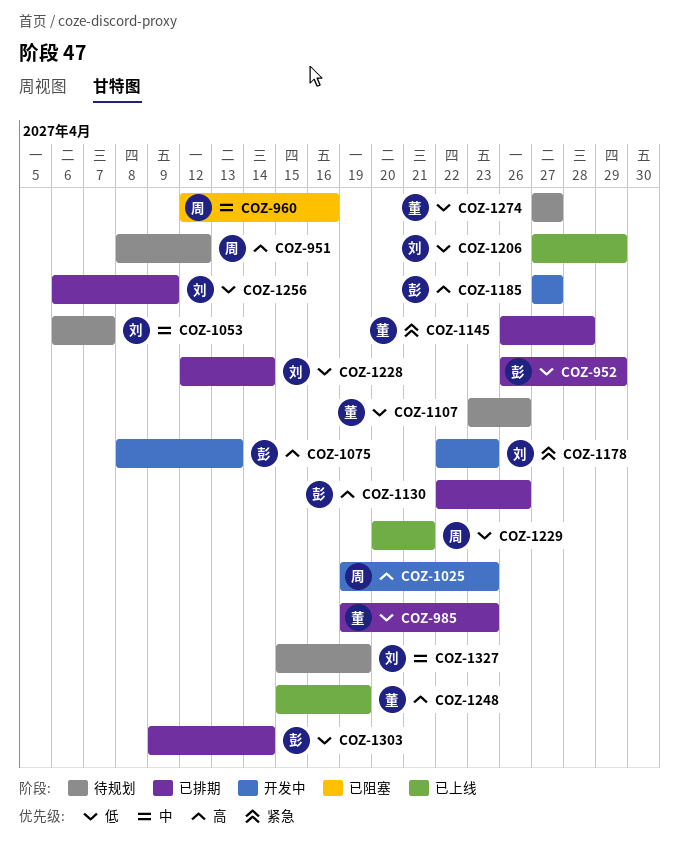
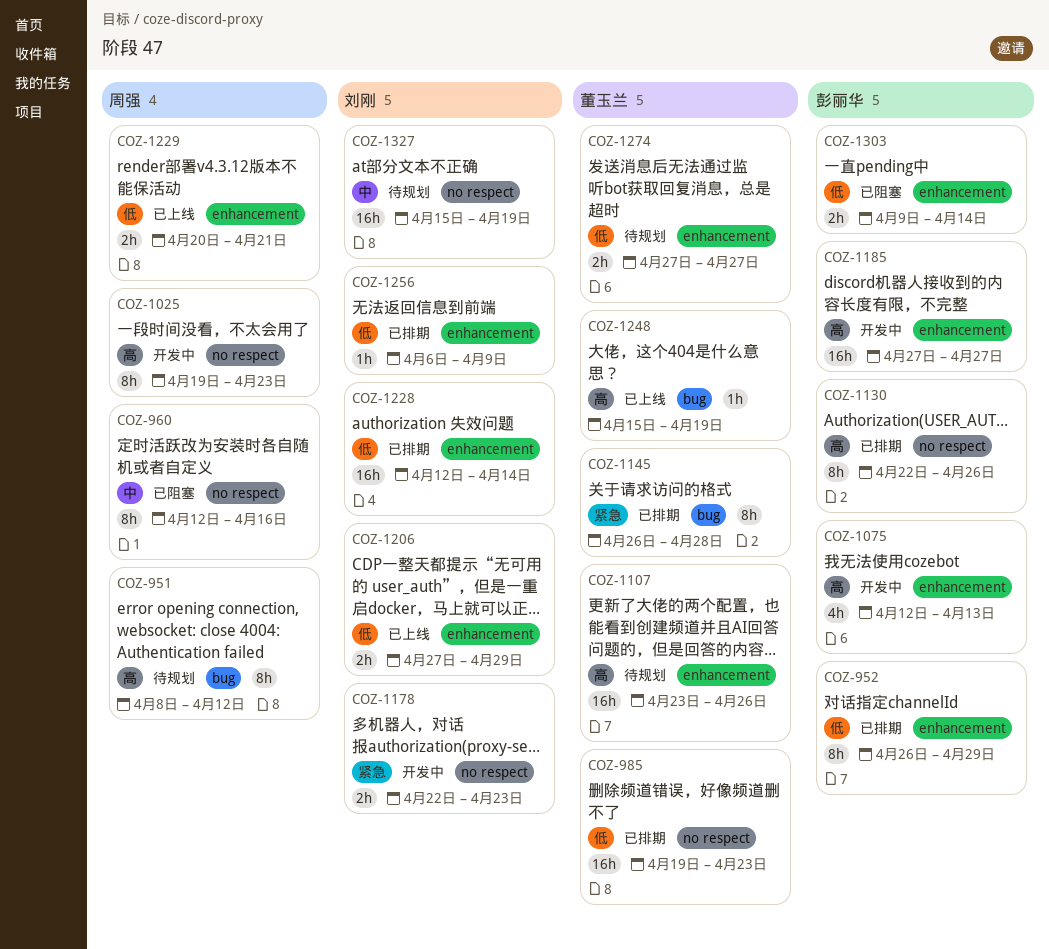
COZ-1053: present -> none
COZ-1075, start: Apr 8 -> Apr 12
COZ-1107, priority: 低 -> 高
COZ-1303, status: 已排期 -> 已阻塞

